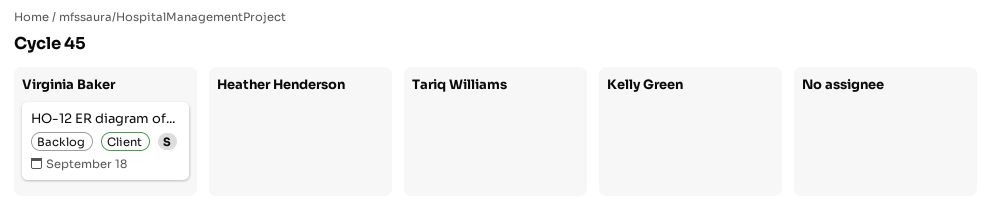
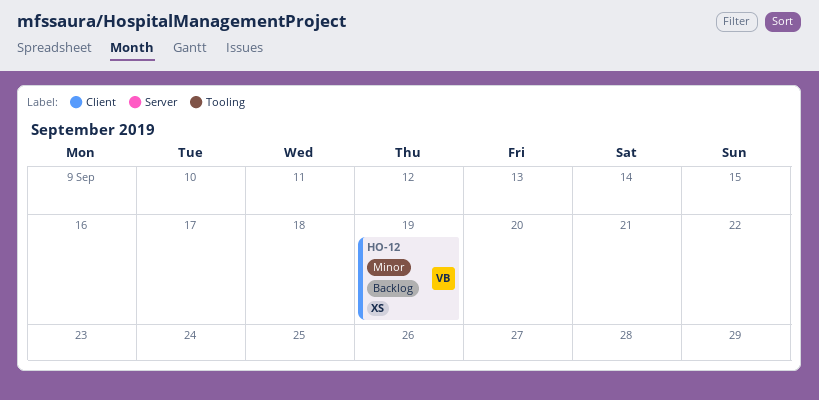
HO-12, estimate: S -> XS
HO-12, due: Sep 18 -> Sep 19

